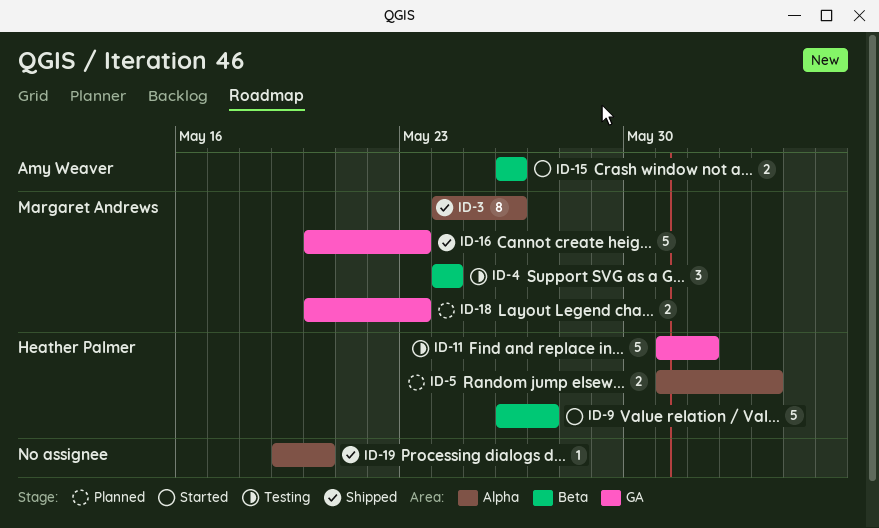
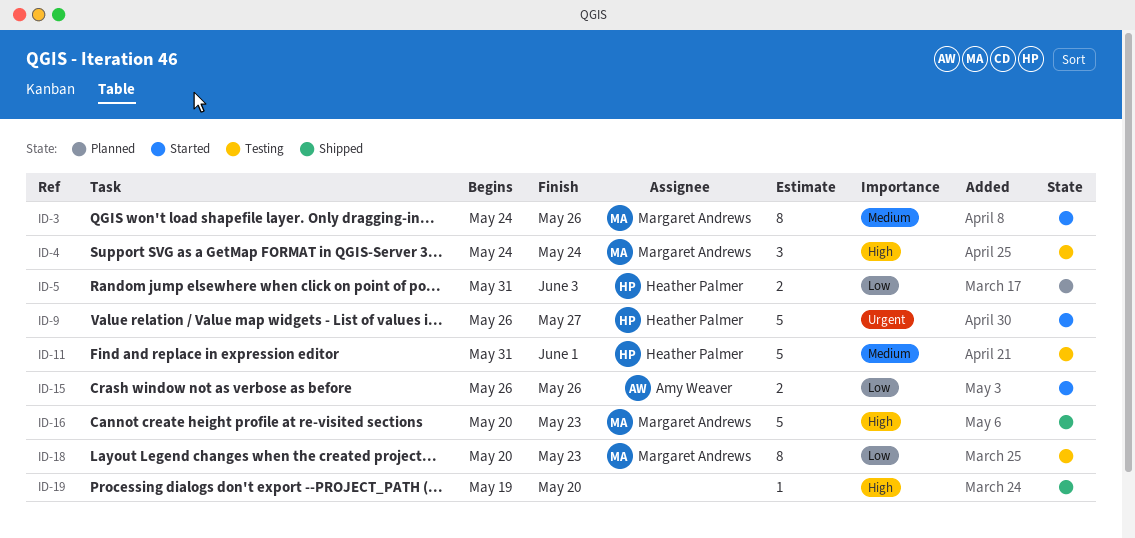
ID-3, status: Shipped -> Started
ID-18, status: Planned -> Testing
ID-18, estimate: 2 -> 8

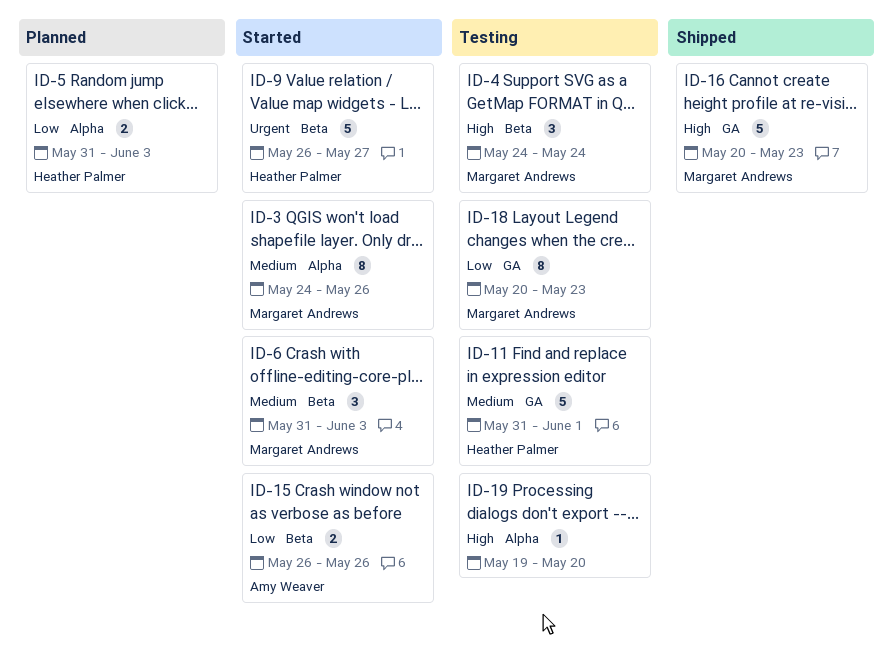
ID-6: none -> present
ID-19, status: Shipped -> Testing

